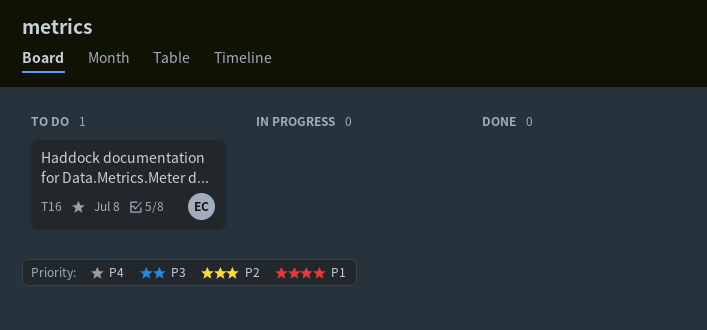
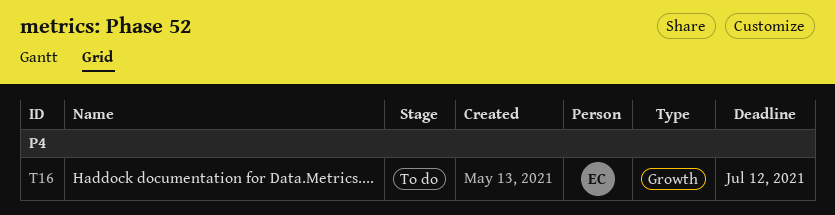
T16, due: Jul 8 -> Jul 12

